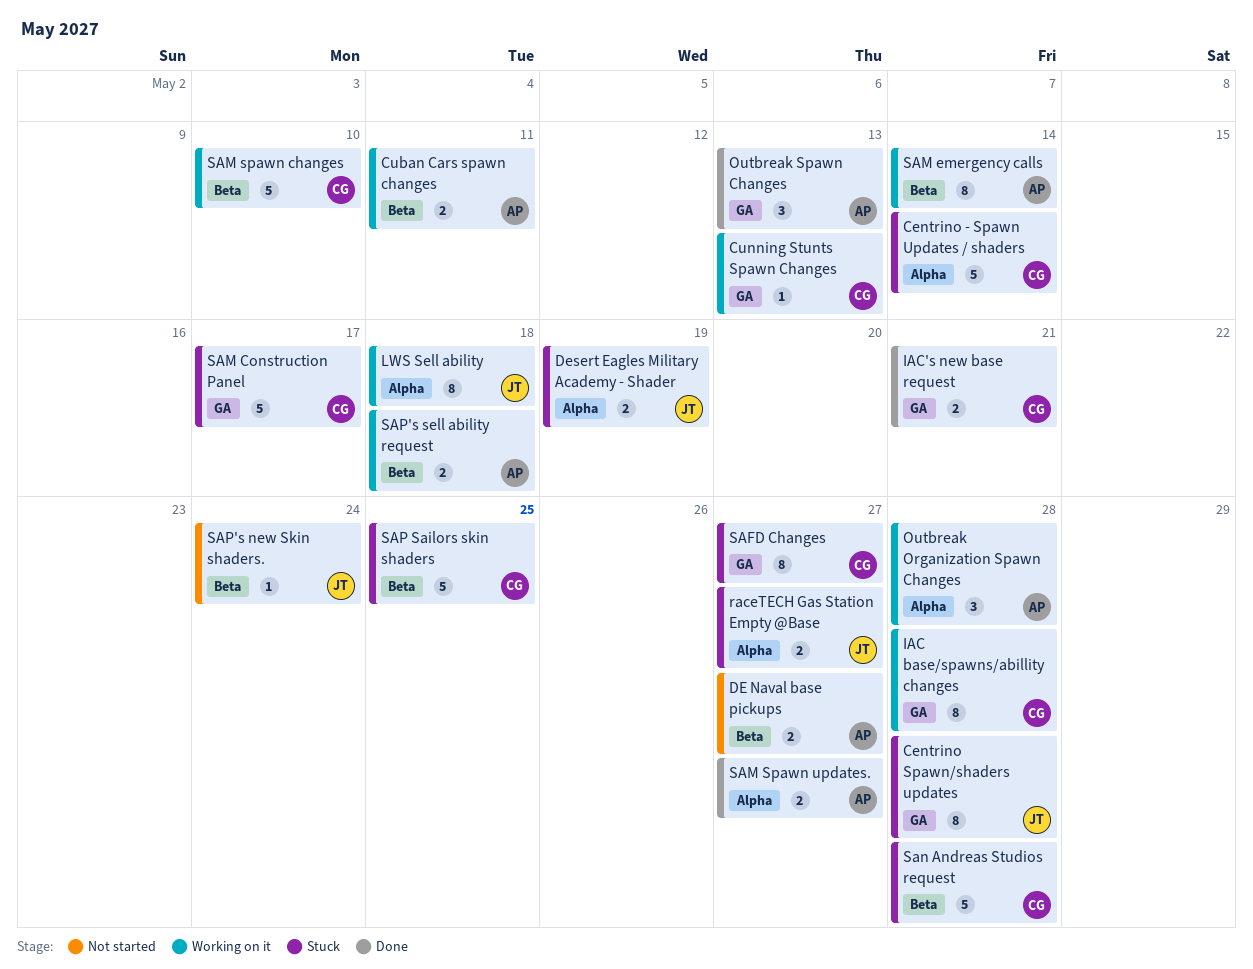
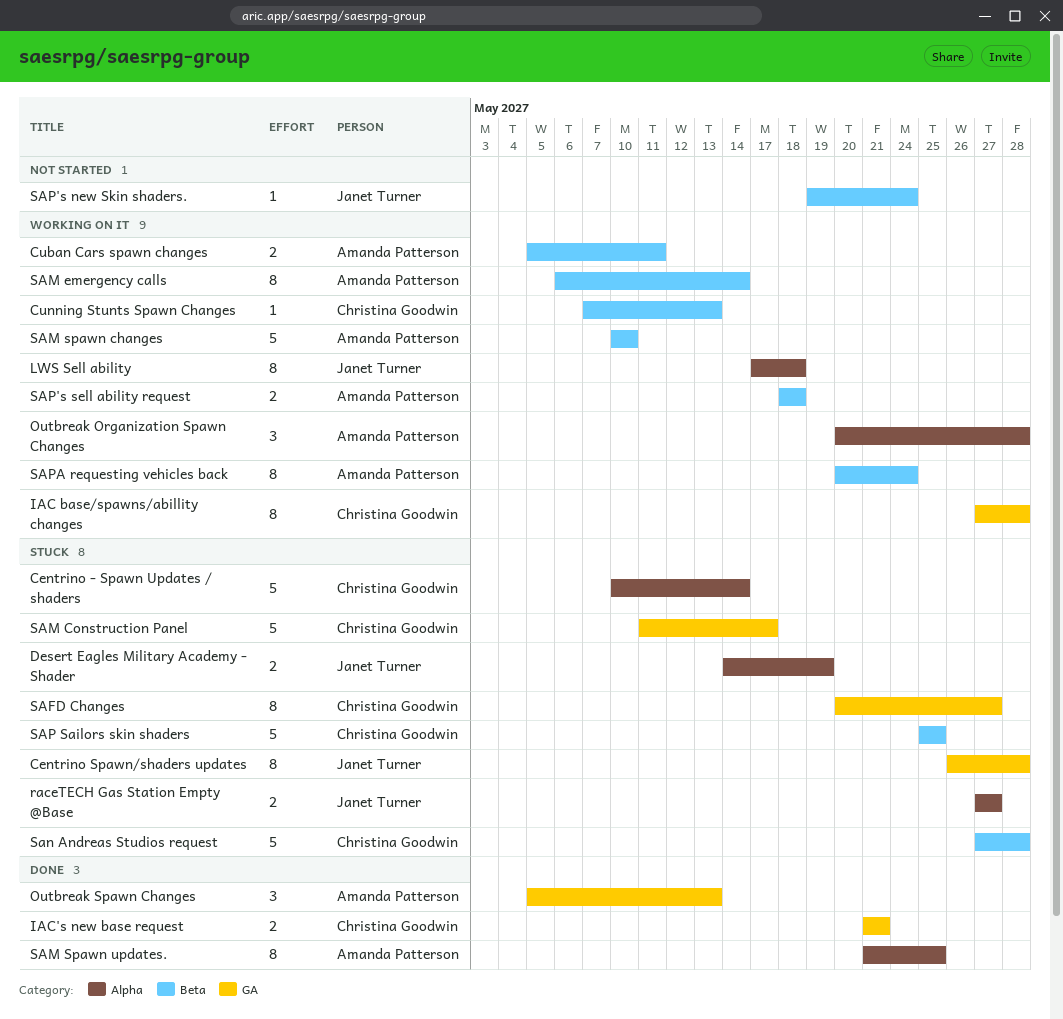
Cunning Stunts Spawn Changes, label: GA -> Beta
DE Naval base pickups: present -> none
SAM spawn changes, owner: Christina Goodwin -> Amanda Patterson
SAM Spawn updates., estimate: 2 -> 8
SAM Spawn updates., due: May 27 -> May 25
SAPA requesting vehicles back: none -> present

